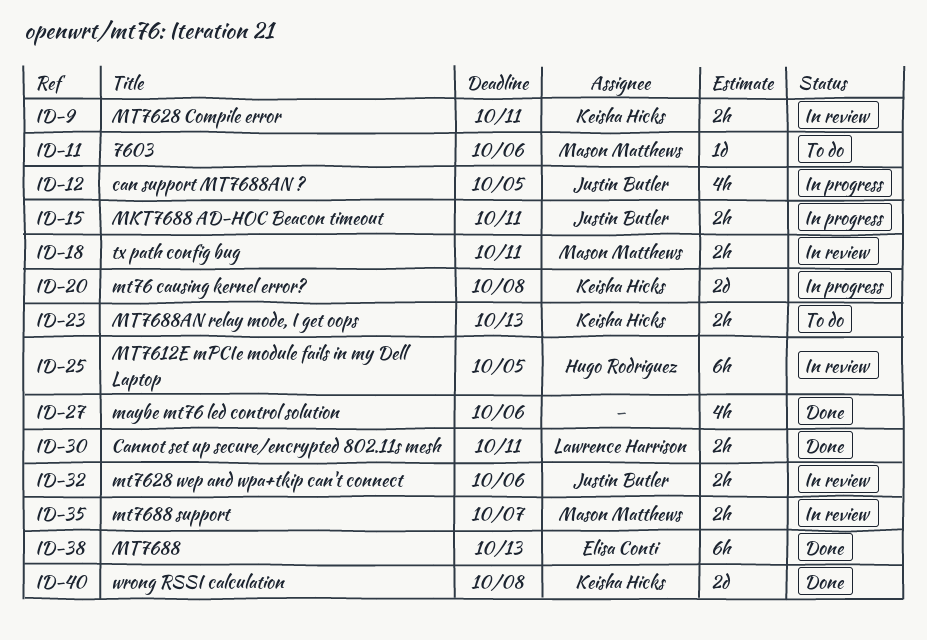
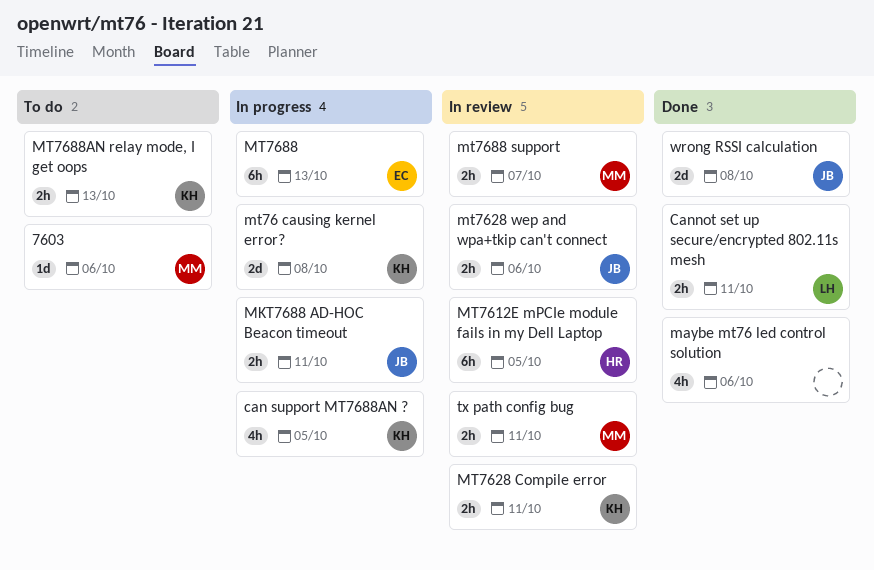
can support MT7688AN ?, owner: Justin Butler -> Keisha Hicks
MT7688, status: Done -> In progress
wrong RSSI calculation, owner: Keisha Hicks -> Justin Butler

